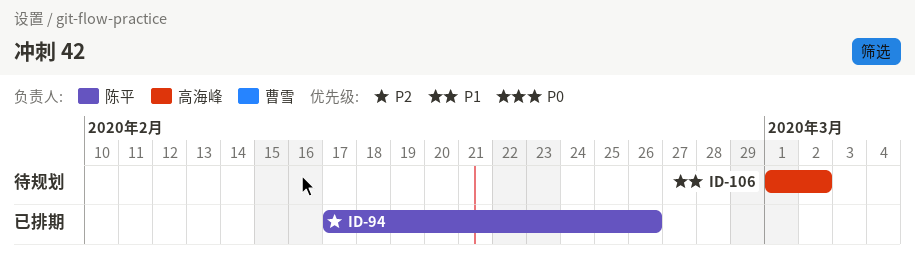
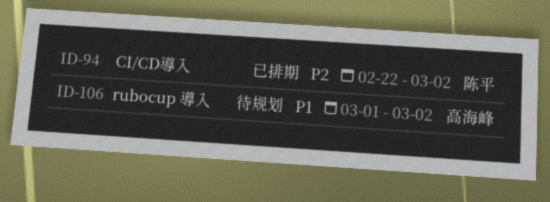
ID-94, start: Feb 17 -> Feb 22
ID-94, due: Feb 26 -> Mar 2

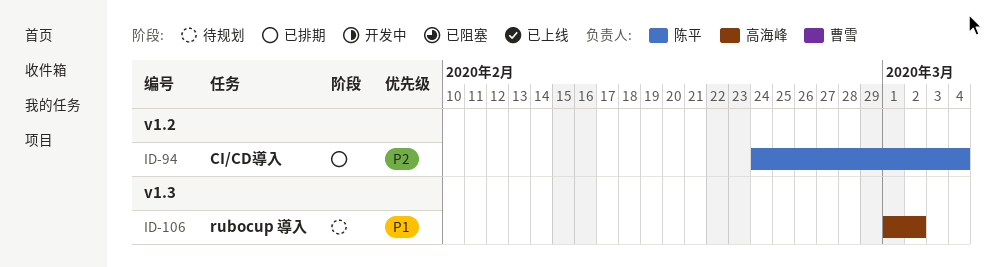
ID-94, start: Feb 22 -> Feb 24
ID-94, due: Mar 2 -> Mar 4

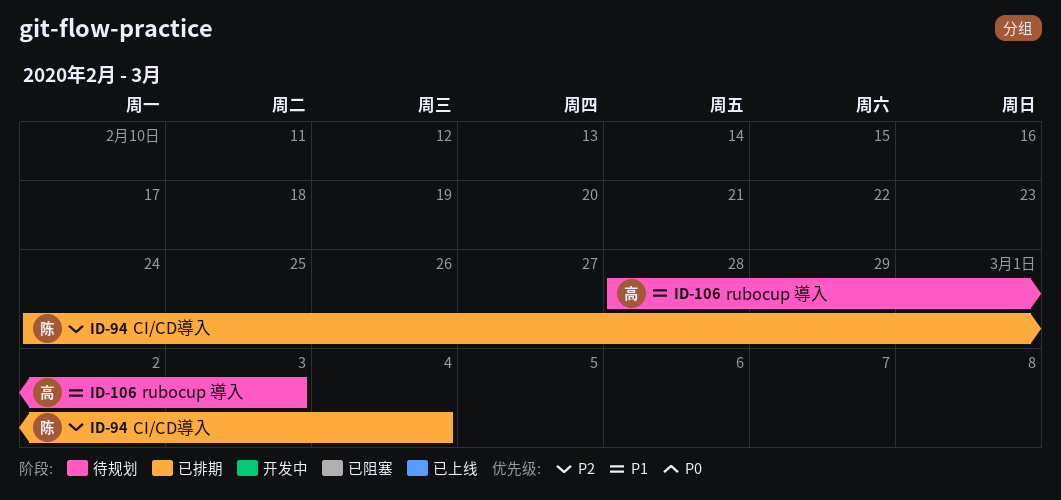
ID-106, start: Mar 1 -> Feb 28
ID-106, due: Mar 2 -> Mar 3

